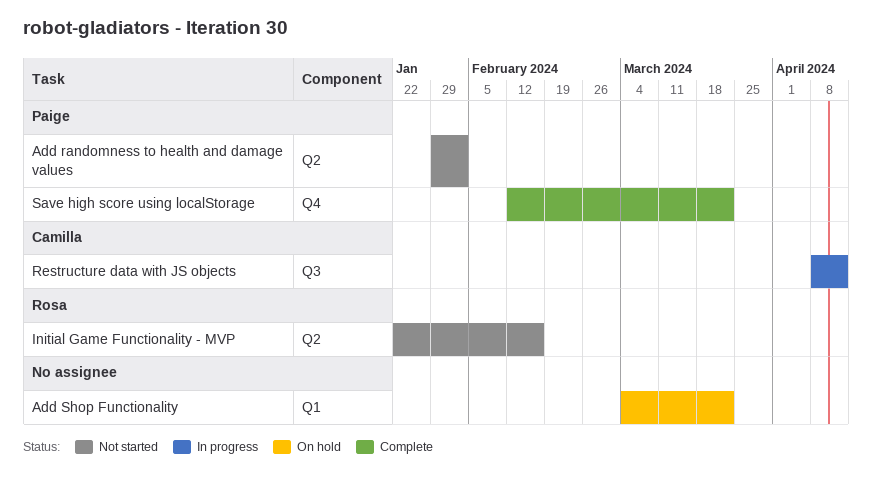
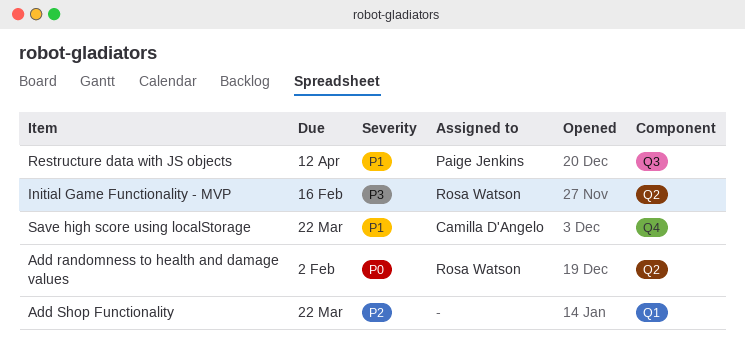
Add randomness to health and damage values, owner: Paige Jenkins -> Rosa Watson
Restructure data with JS objects, owner: Camilla D'Angelo -> Paige Jenkins
Save high score using localStorage, owner: Paige Jenkins -> Camilla D'Angelo

